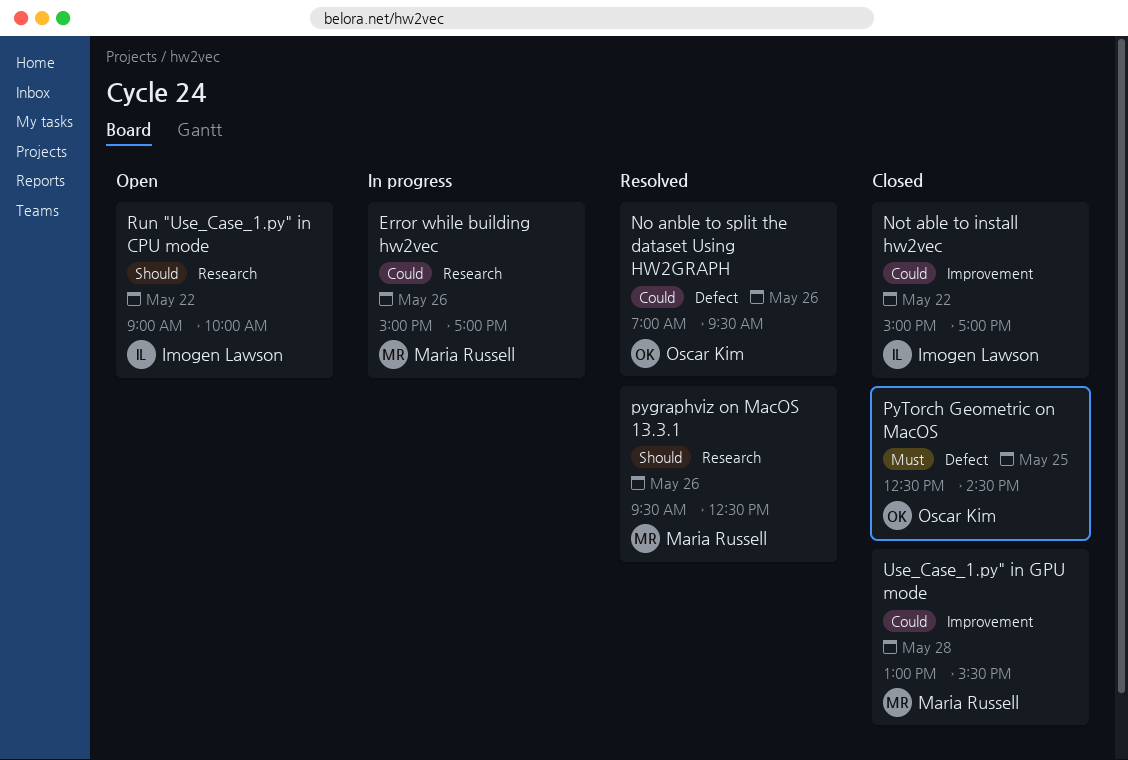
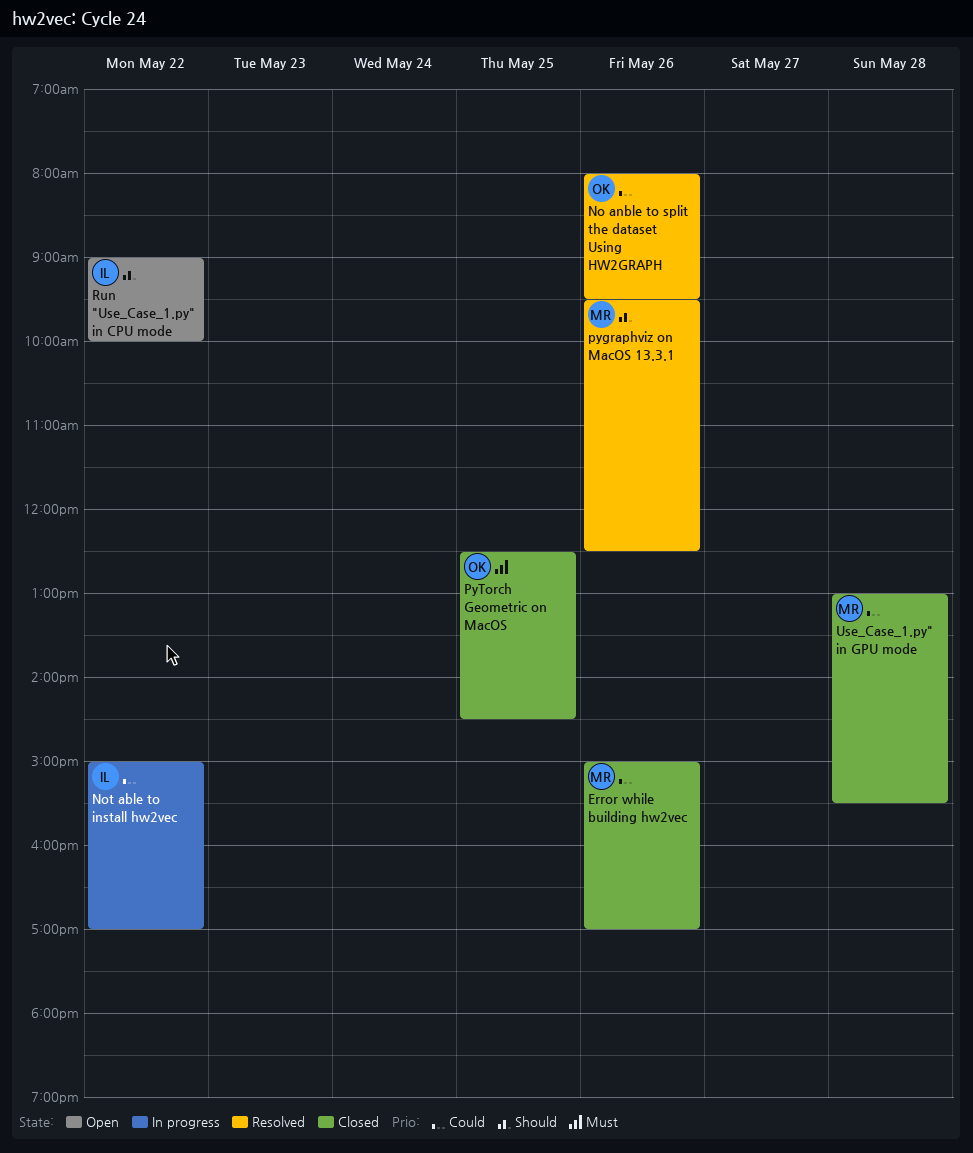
Error while building hw2vec, status: In progress -> Closed
No anble to split the dataset Using HW2GRAPH, begins: 07:00 -> 08:00
Not able to install hw2vec, status: Closed -> In progress

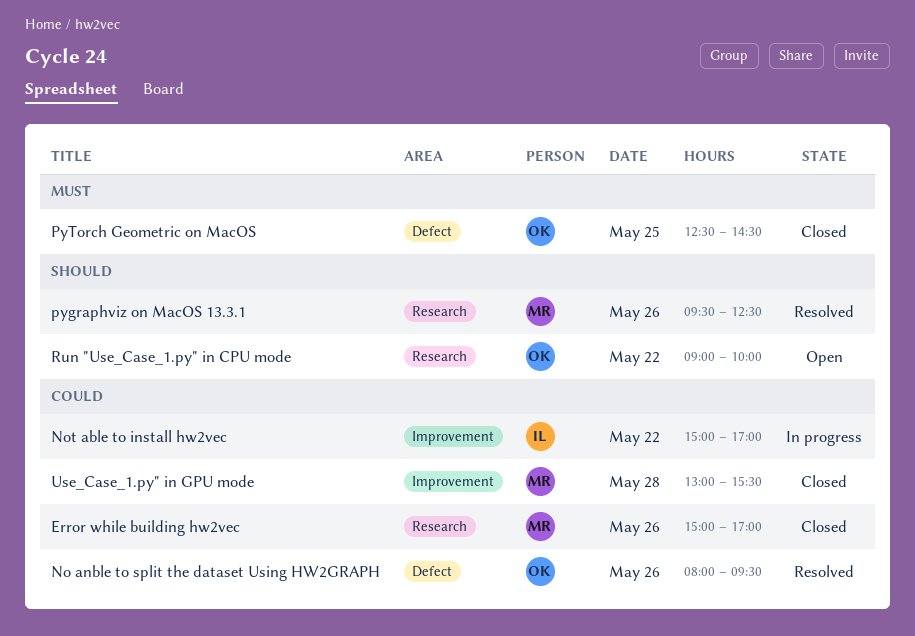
Run "Use_Case_1.py" in CPU mode, owner: IL -> OK

